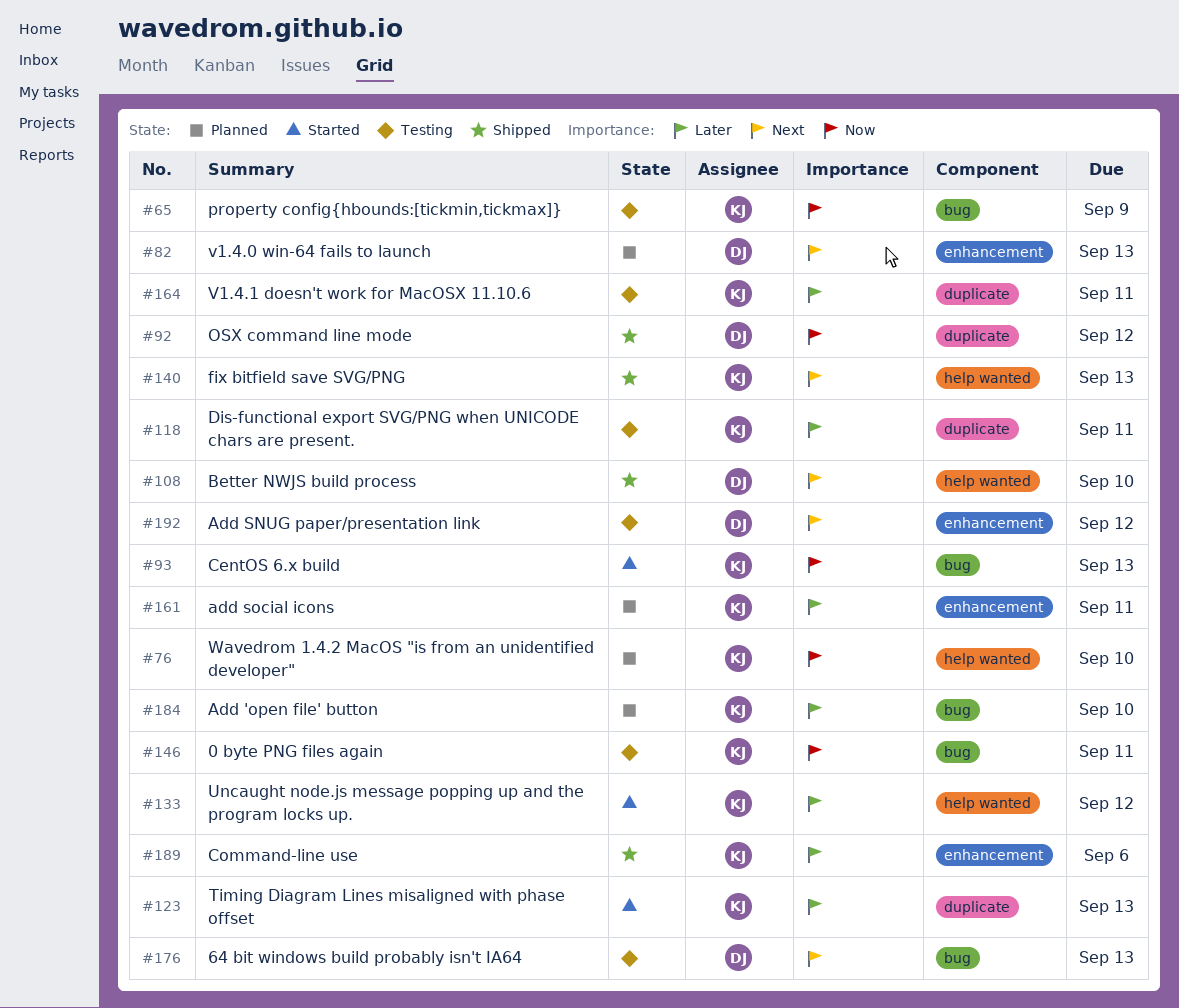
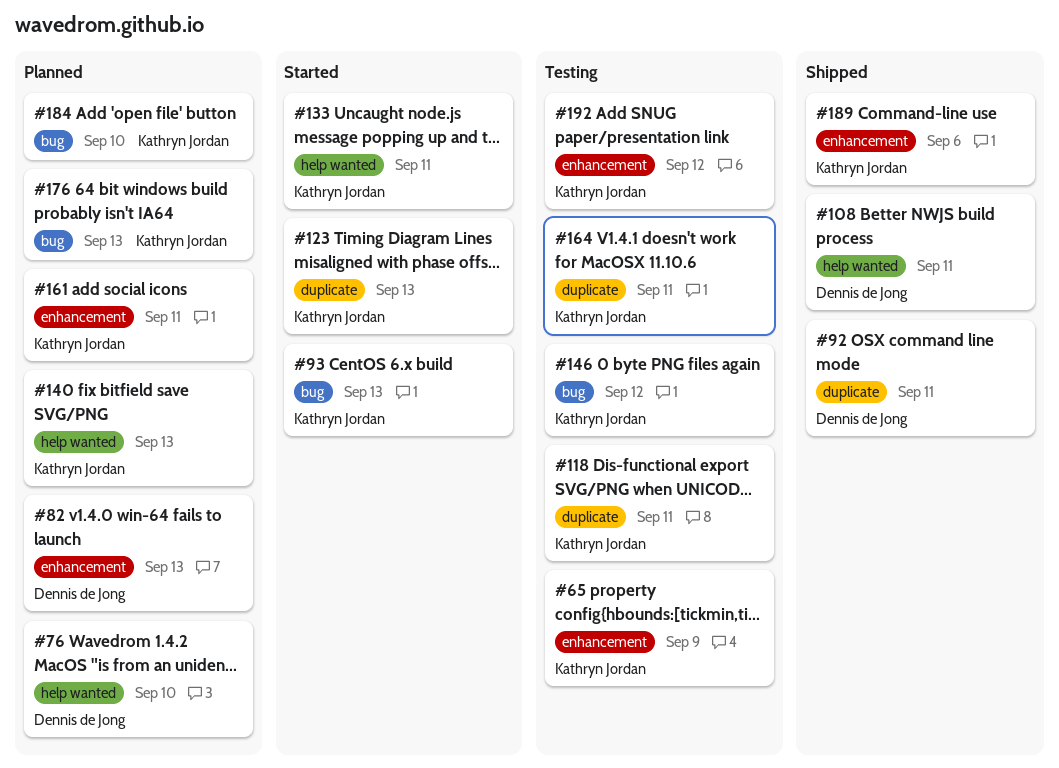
#65, label: bug -> enhancement
#76, owner: Kathryn Jordan -> Dennis de Jong
#92, due: Sep 12 -> Sep 11
#108, due: Sep 10 -> Sep 11
#133, due: Sep 12 -> Sep 11
#140, status: Shipped -> Planned
#146, due: Sep 11 -> Sep 12
#176, status: Testing -> Planned
#176, owner: Dennis de Jong -> Kathryn Jordan
#192, owner: Dennis de Jong -> Kathryn Jordan

